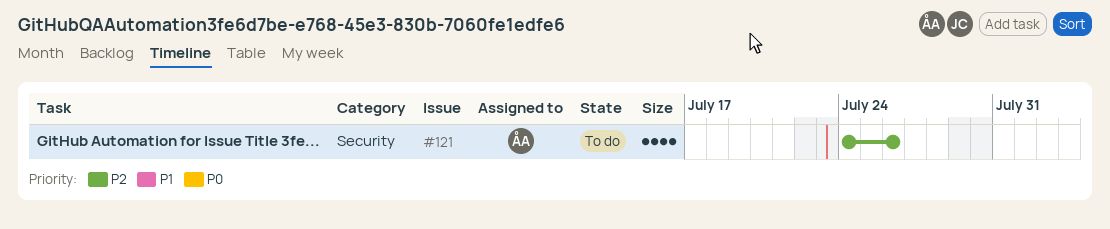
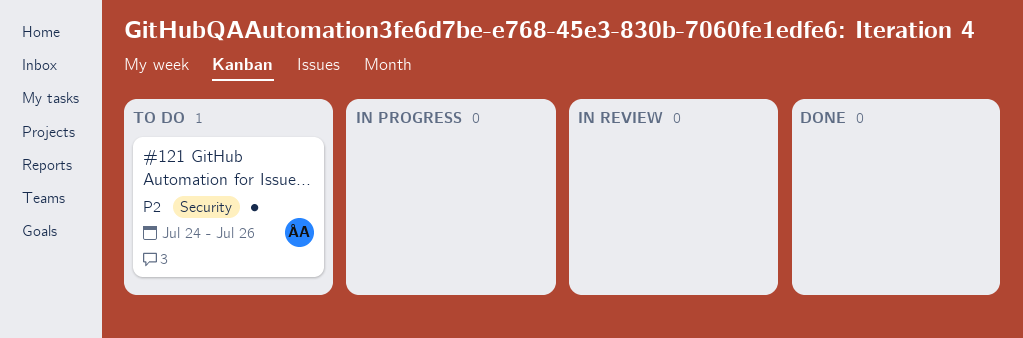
#121, estimate: 4 -> 1

